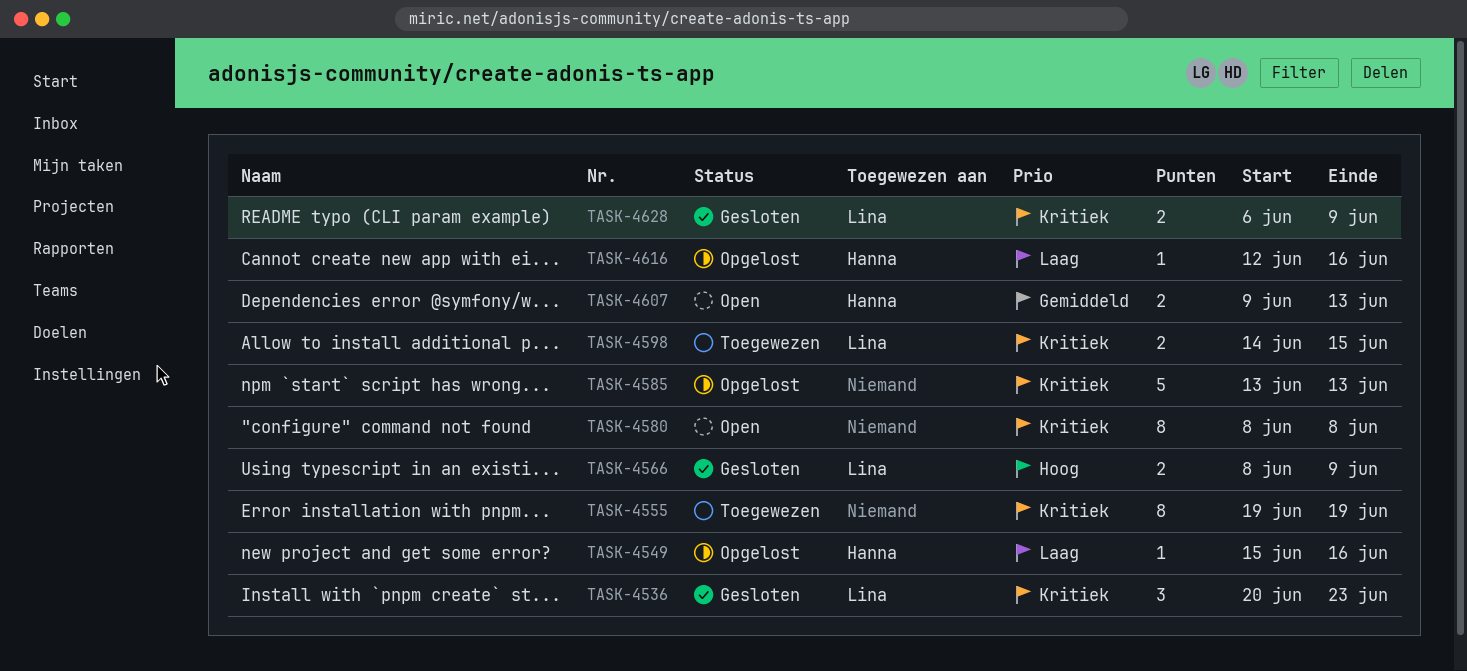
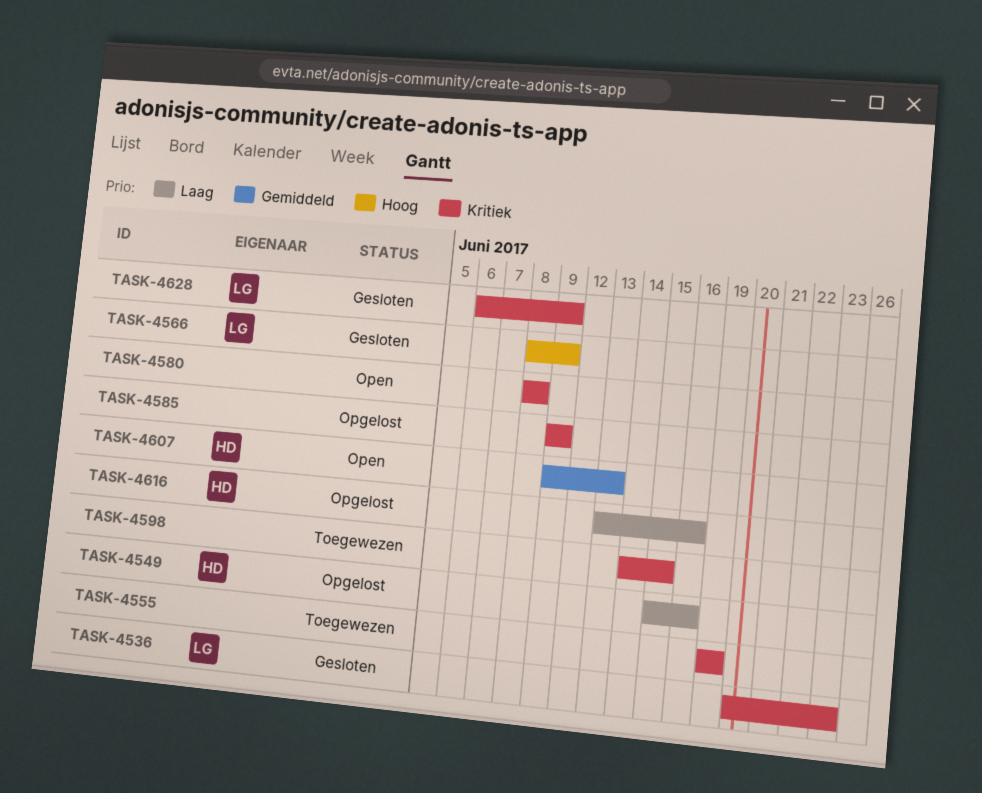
TASK-4585, start: Jun 13 -> Jun 9
TASK-4585, due: Jun 13 -> Jun 9
TASK-4598, owner: Lina -> none
TASK-4616, start: Jun 12 -> Jun 13

